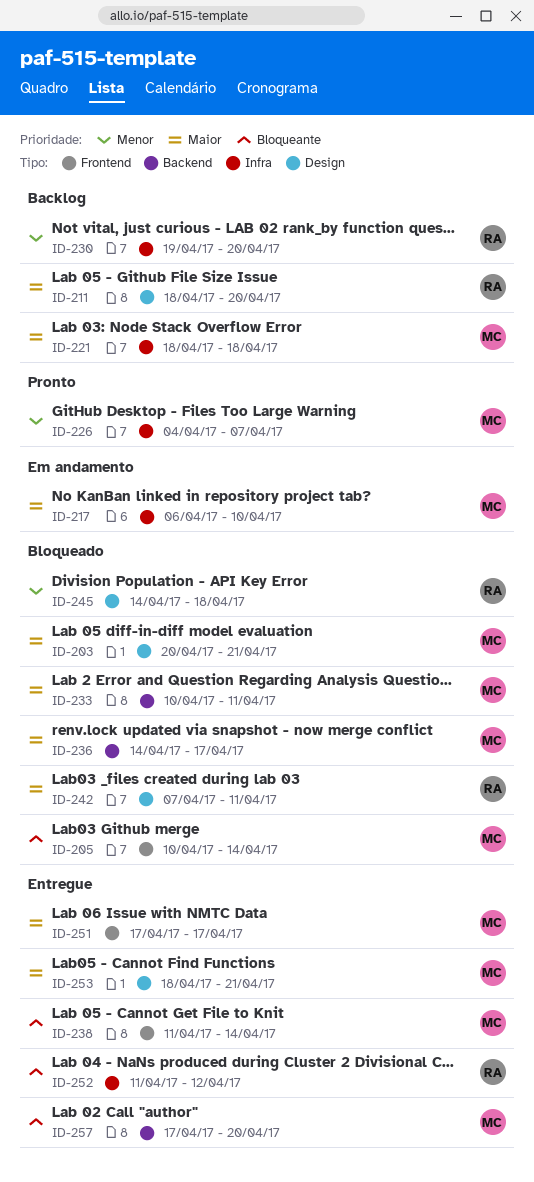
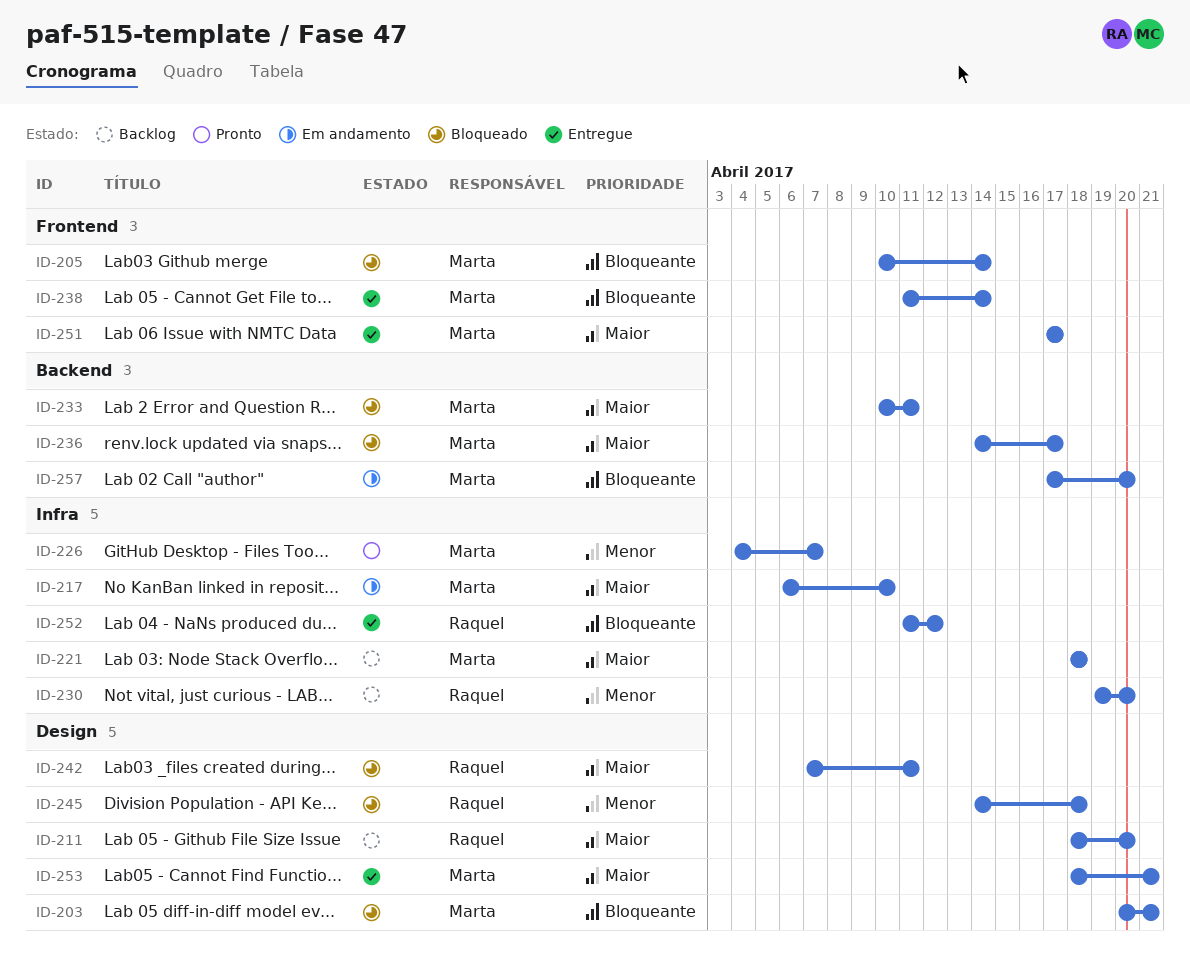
ID-203, priority: Maior -> Bloqueante
ID-257, status: Entregue -> Em andamento

